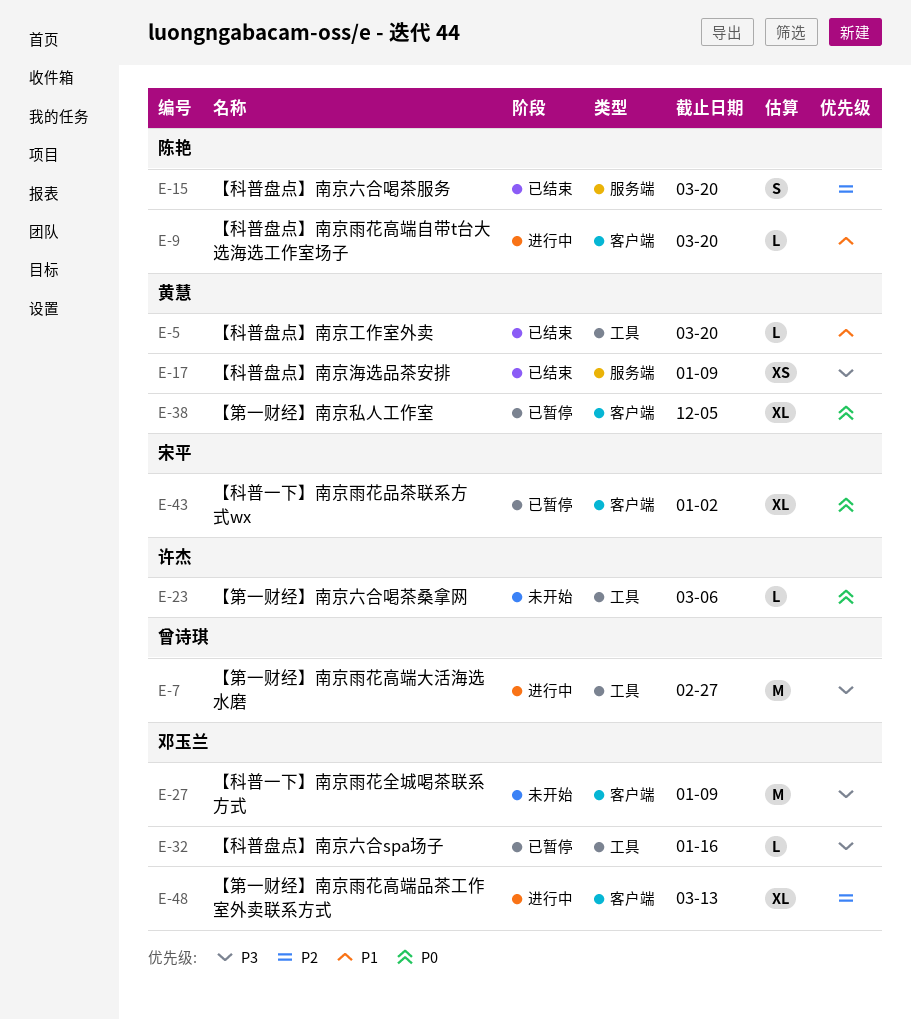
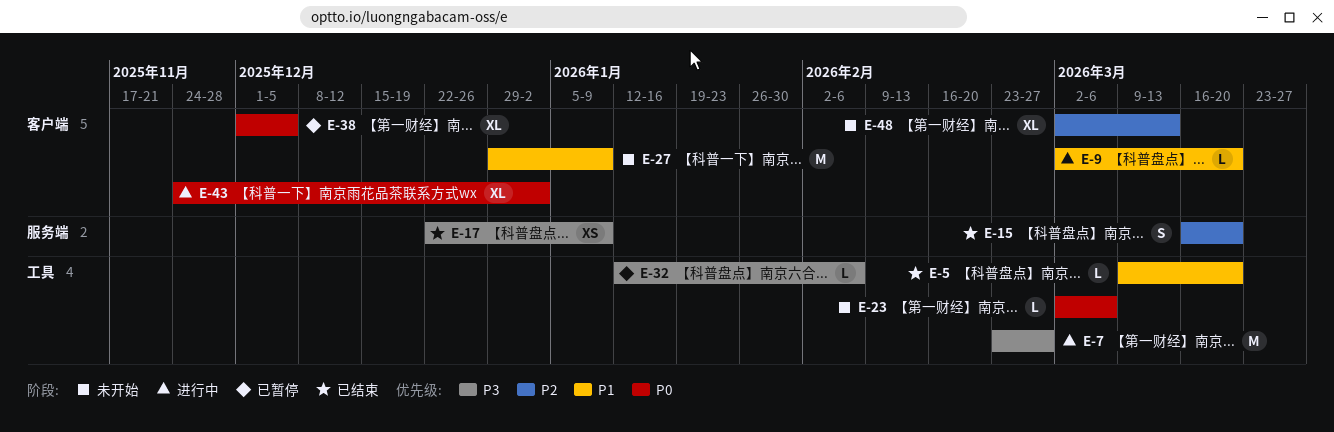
E-27, priority: P3 -> P1
E-32, due: Jan 16 -> Feb 6
E-43, status: 已暂停 -> 进行中
E-48, status: 进行中 -> 未开始

